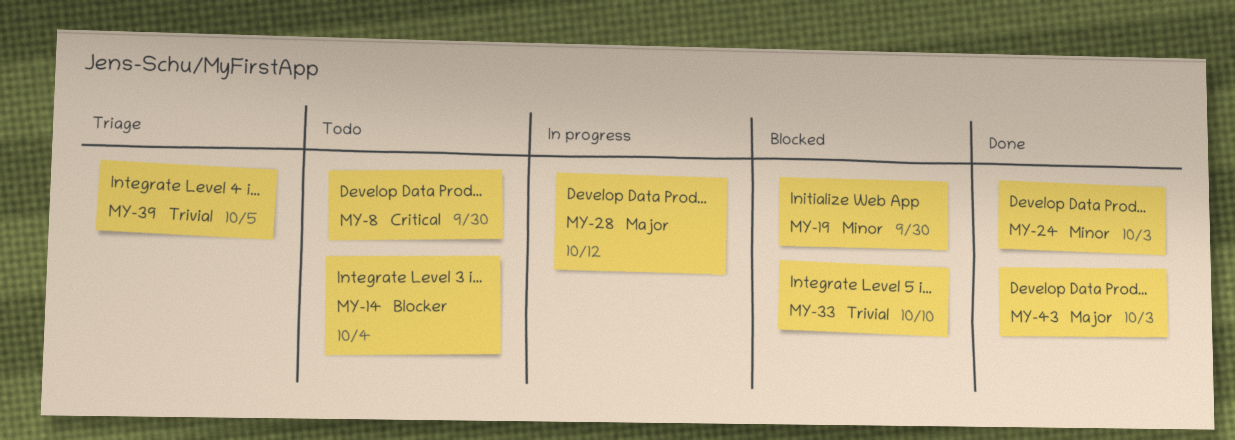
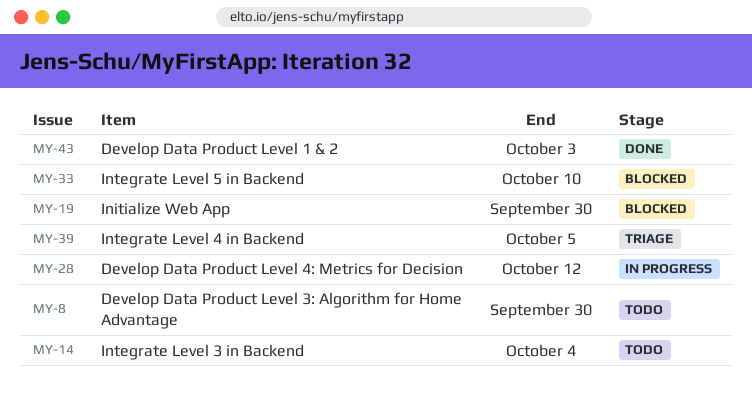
MY-24: present -> none

